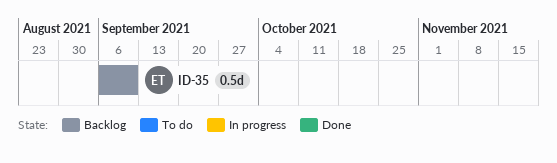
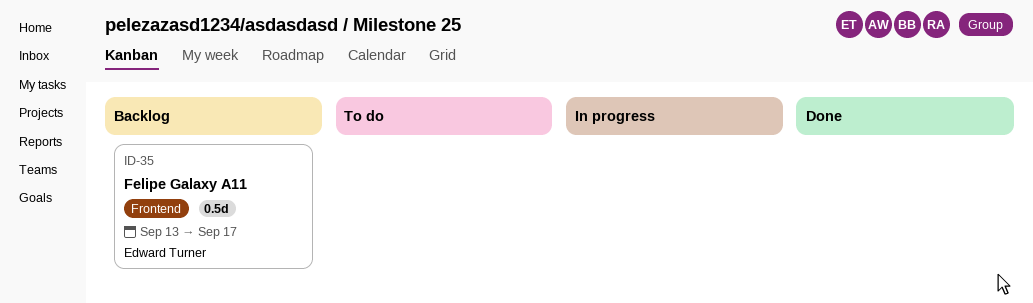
ID-35, start: Sep 6 -> Sep 13
ID-35, due: Sep 10 -> Sep 17

